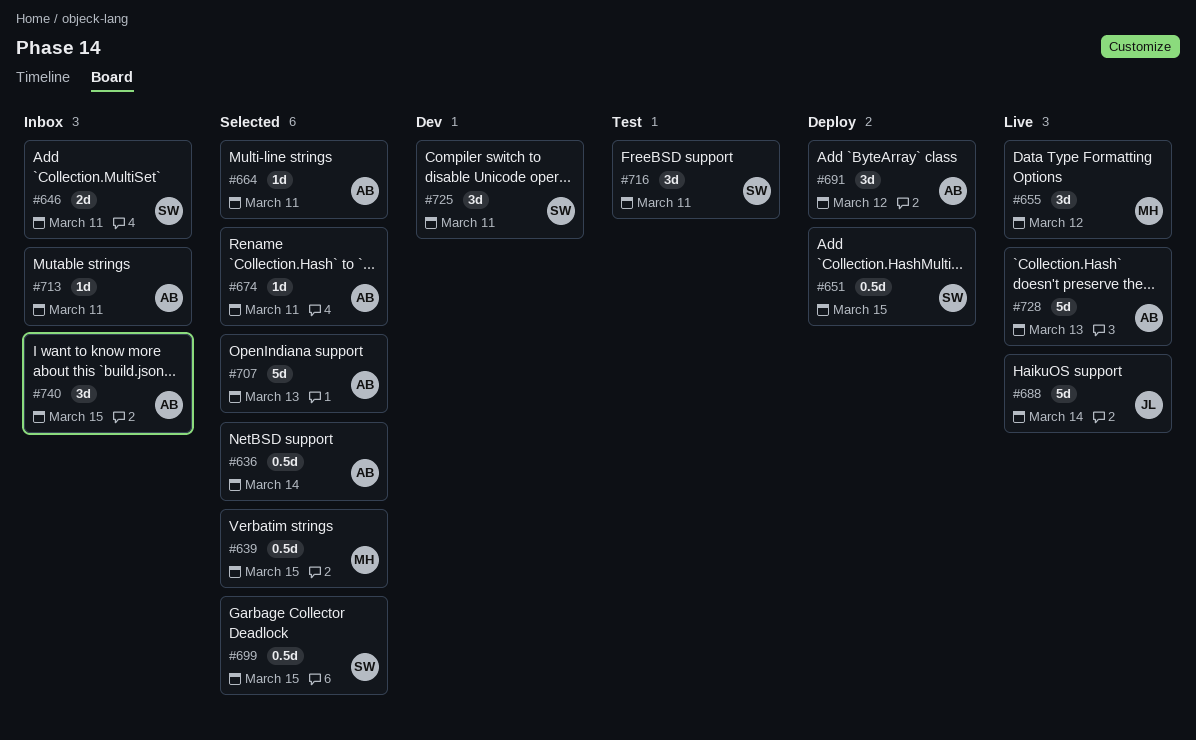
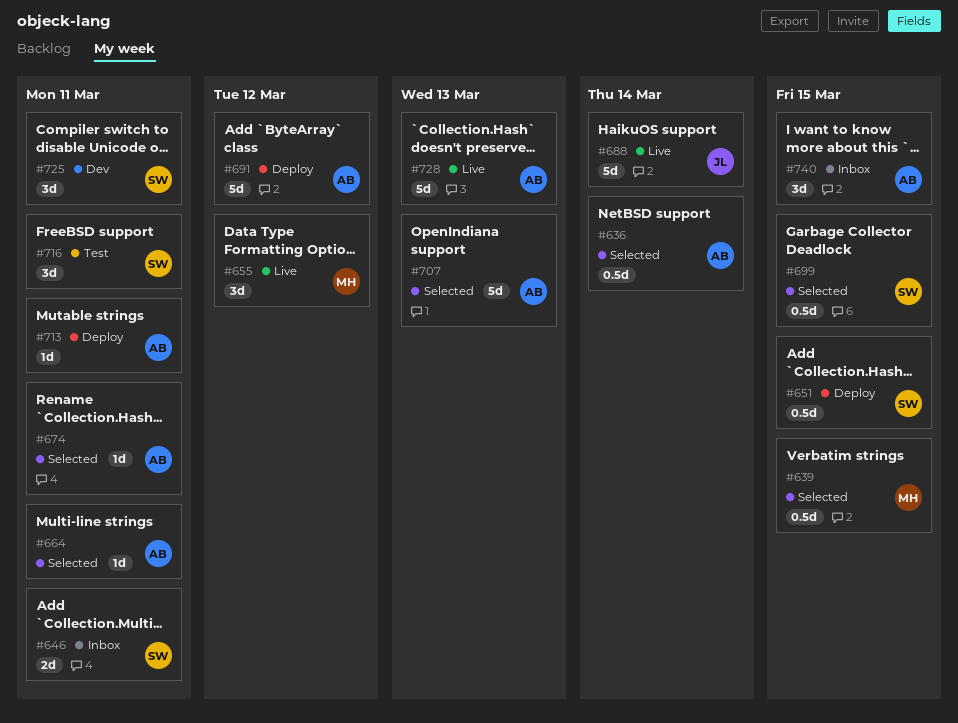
#691, estimate: 3d -> 5d
#713, status: Inbox -> Deploy

